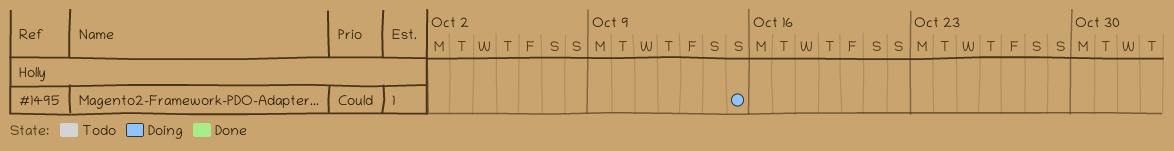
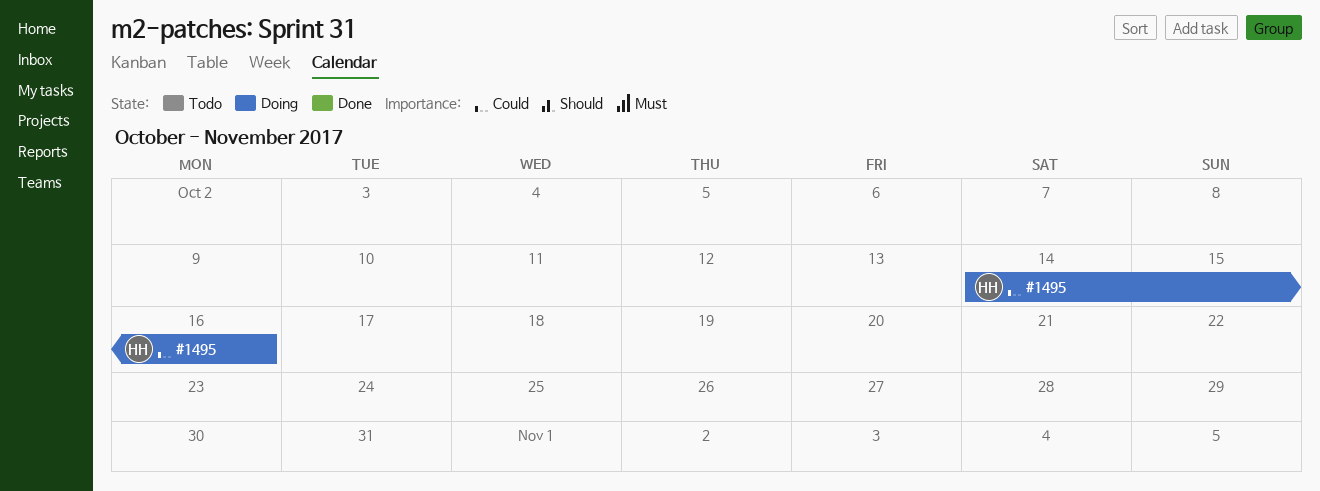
#1495, start: Oct 15 -> Oct 14
#1495, due: Oct 15 -> Oct 16

